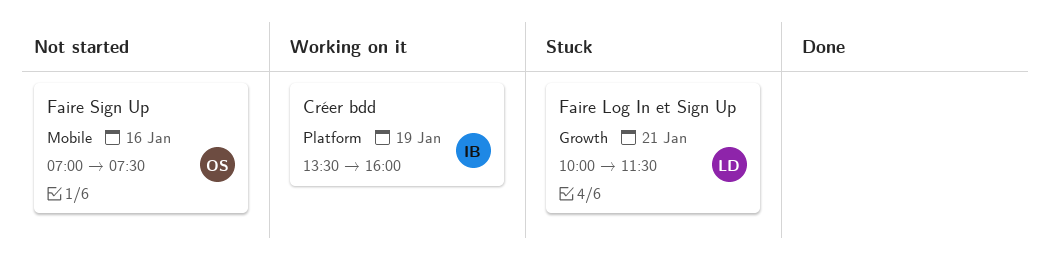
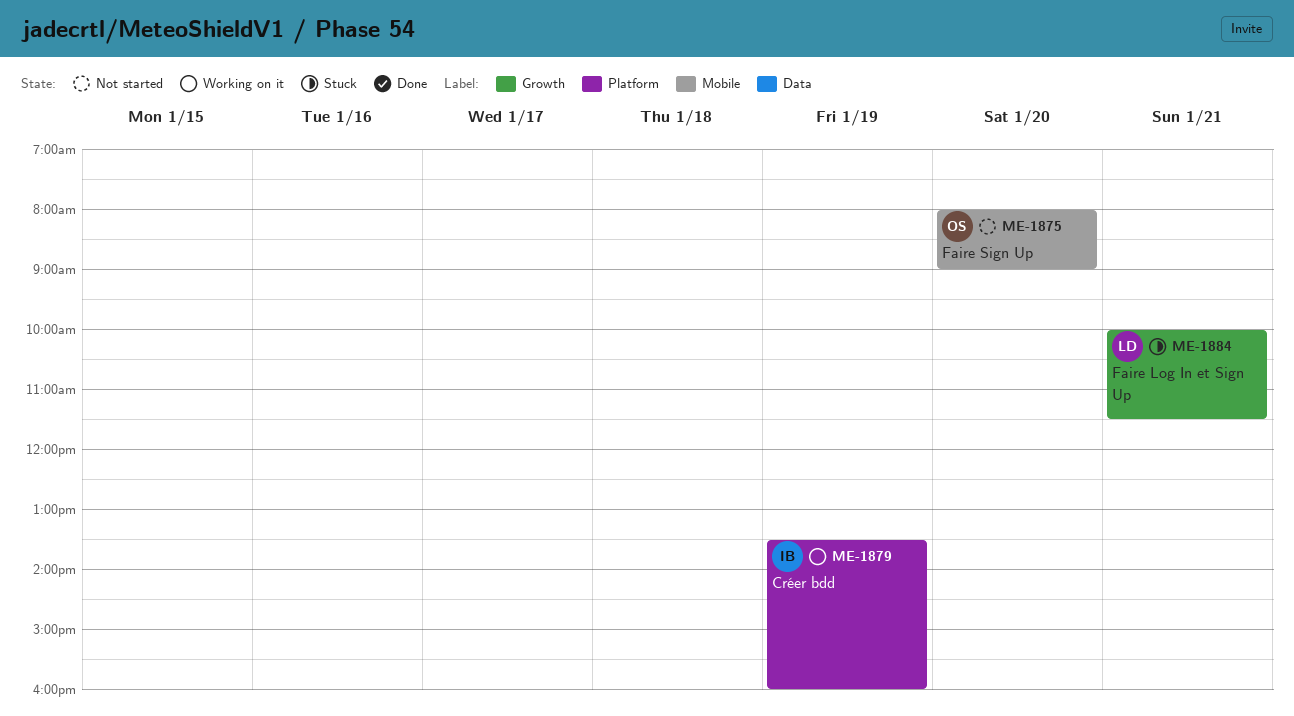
Faire Sign Up, day: Jan 16 -> Jan 20
Faire Sign Up, begins: 07:00 -> 08:00
Faire Sign Up, ends: 07:30 -> 09:00

